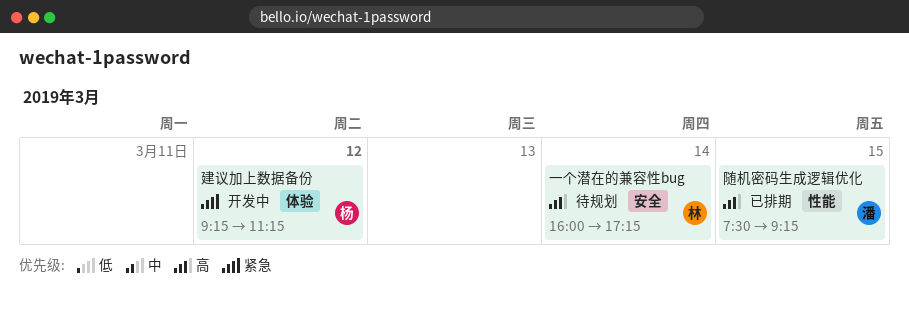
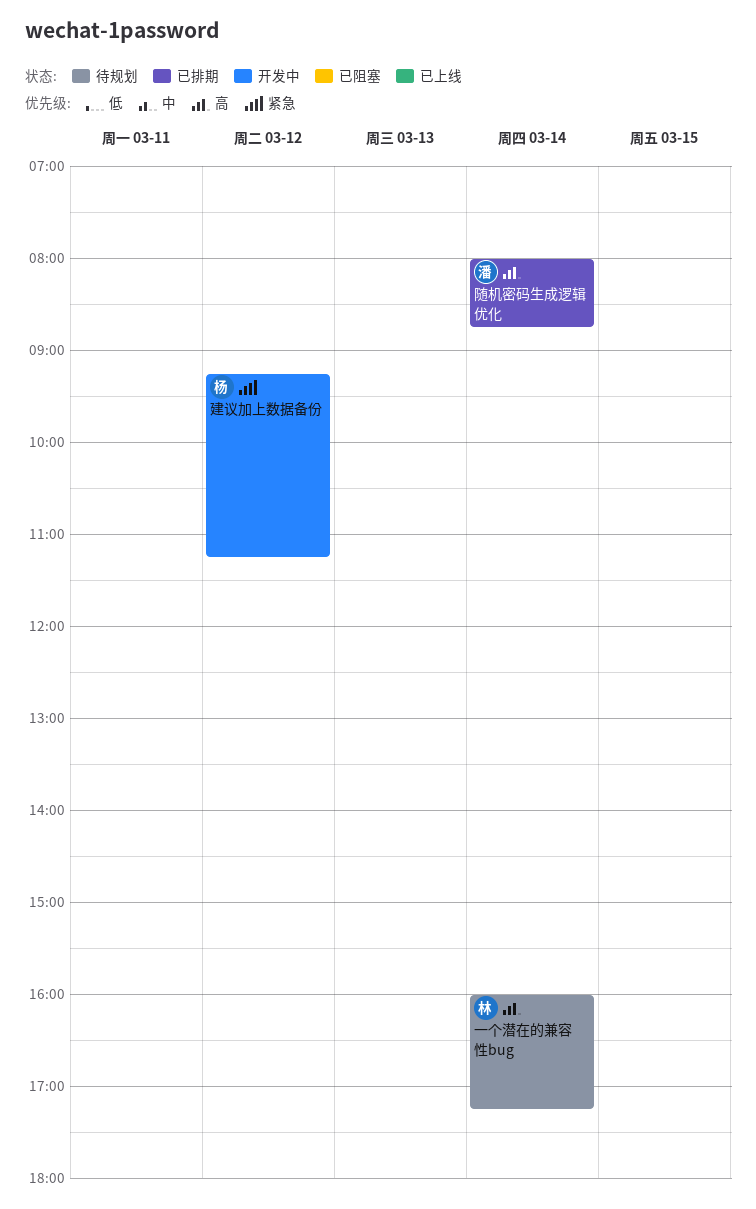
随机密码生成逻辑优化, day: Mar 15 -> Mar 14
随机密码生成逻辑优化, begins: 07:30 -> 08:00
随机密码生成逻辑优化, ends: 09:15 -> 08:45

